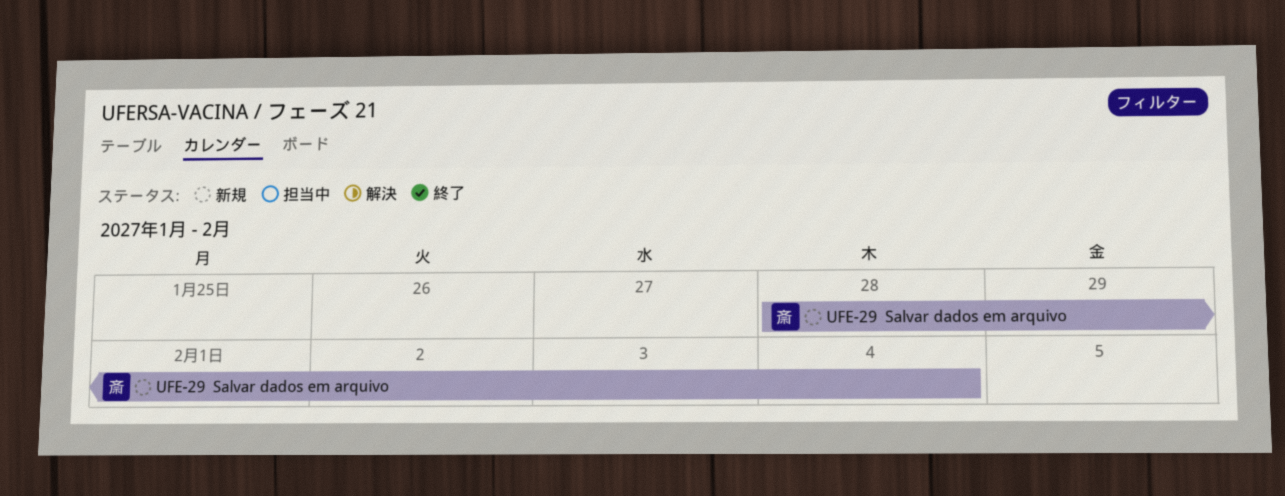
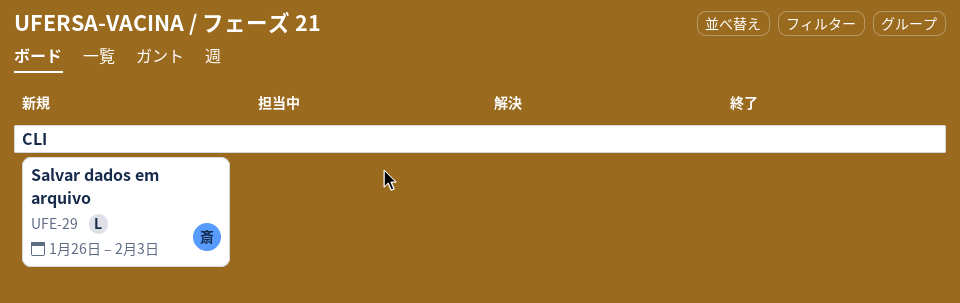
UFE-29, start: Jan 28 -> Jan 26
UFE-29, due: Feb 4 -> Feb 3

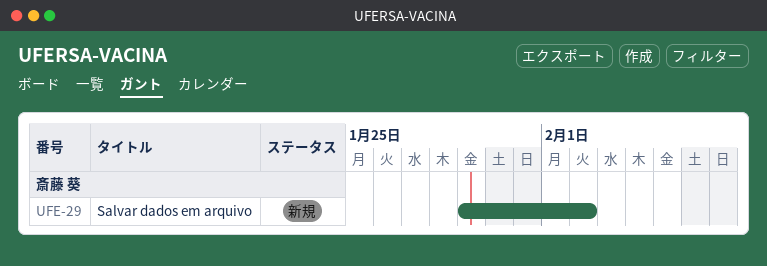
UFE-29, start: Jan 26 -> Jan 29
UFE-29, due: Feb 3 -> Feb 2

